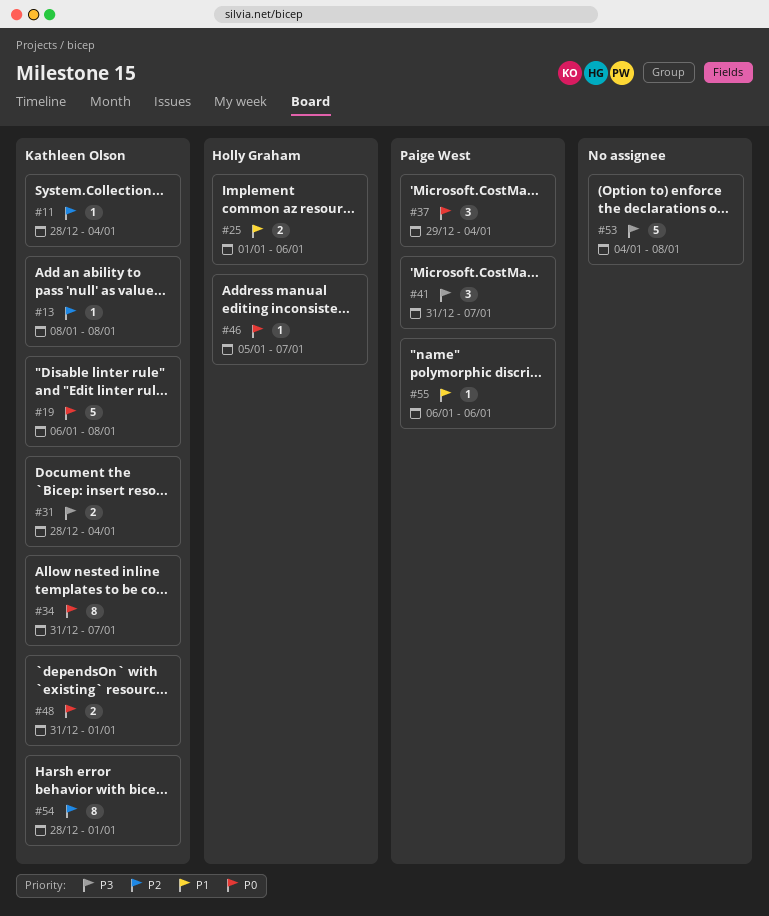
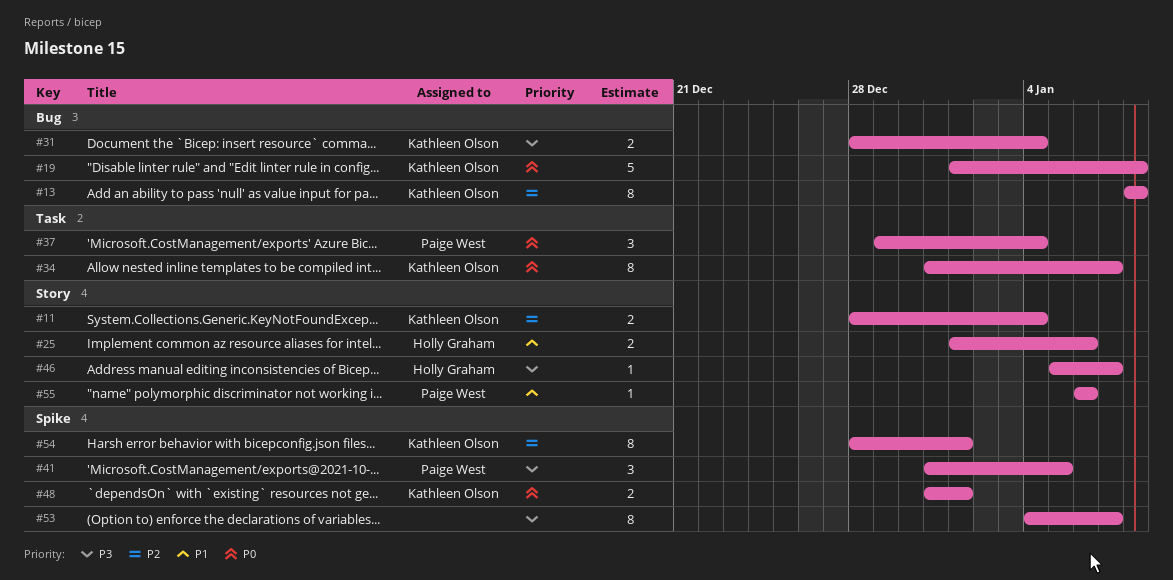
#11, estimate: 1 -> 2
#13, estimate: 1 -> 8
#19, start: Jan 6 -> Jan 1
#41, due: Jan 7 -> Jan 5
#46, priority: P0 -> P3
#53, estimate: 5 -> 8
#53, due: Jan 8 -> Jan 7

